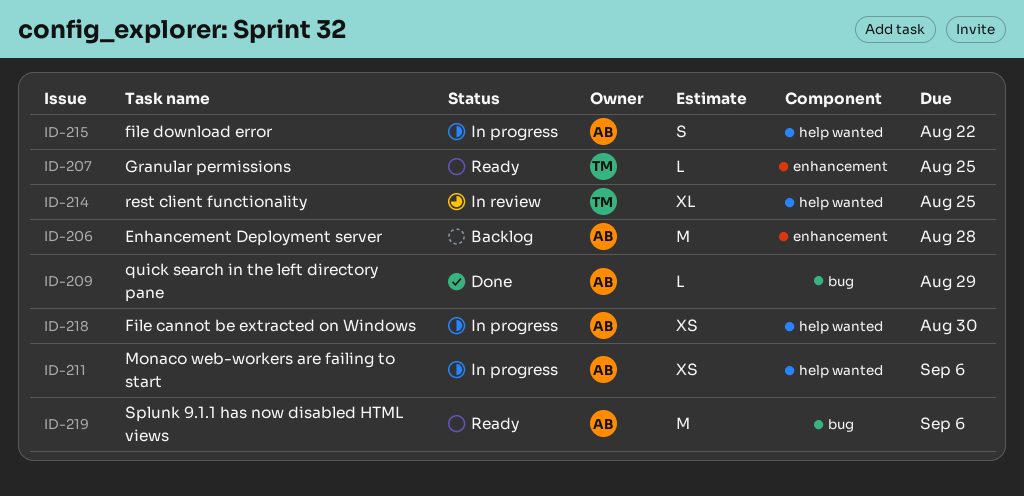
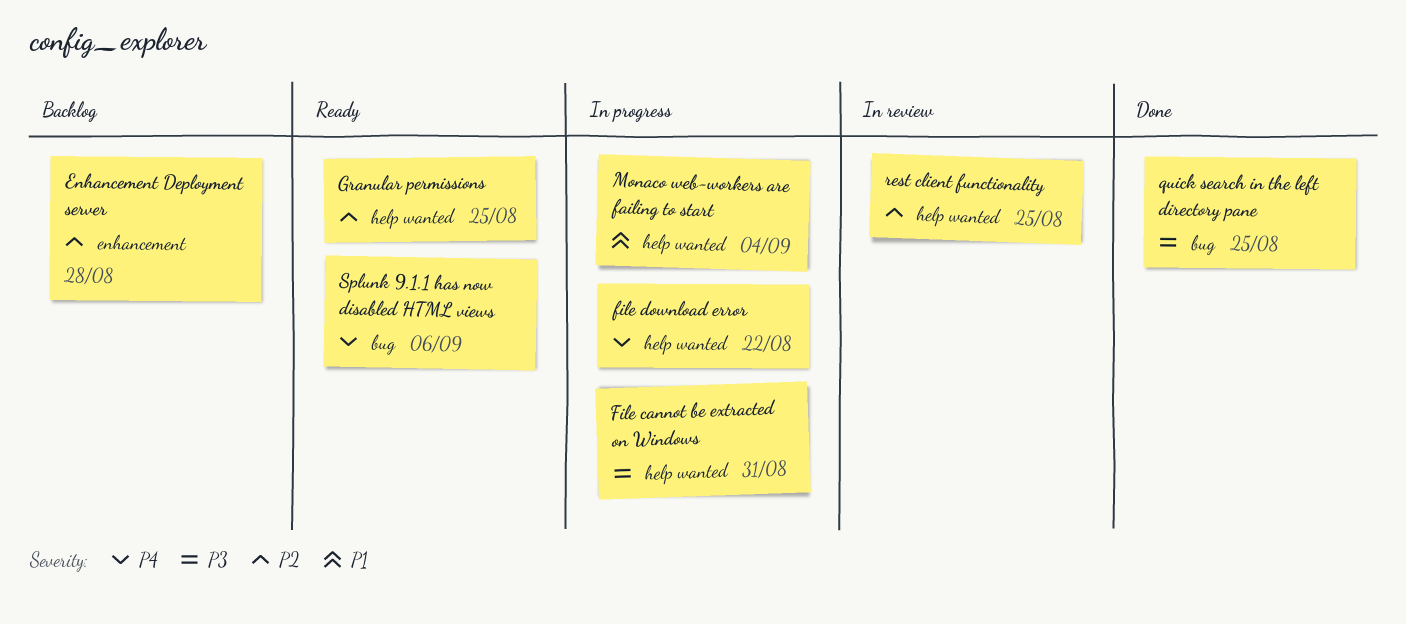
File cannot be extracted on Windows, due: Aug 30 -> Aug 31
Granular permissions, label: enhancement -> help wanted
Monaco web-workers are failing to start, due: Sep 6 -> Sep 4
quick search in the left directory pane, due: Aug 29 -> Aug 25

